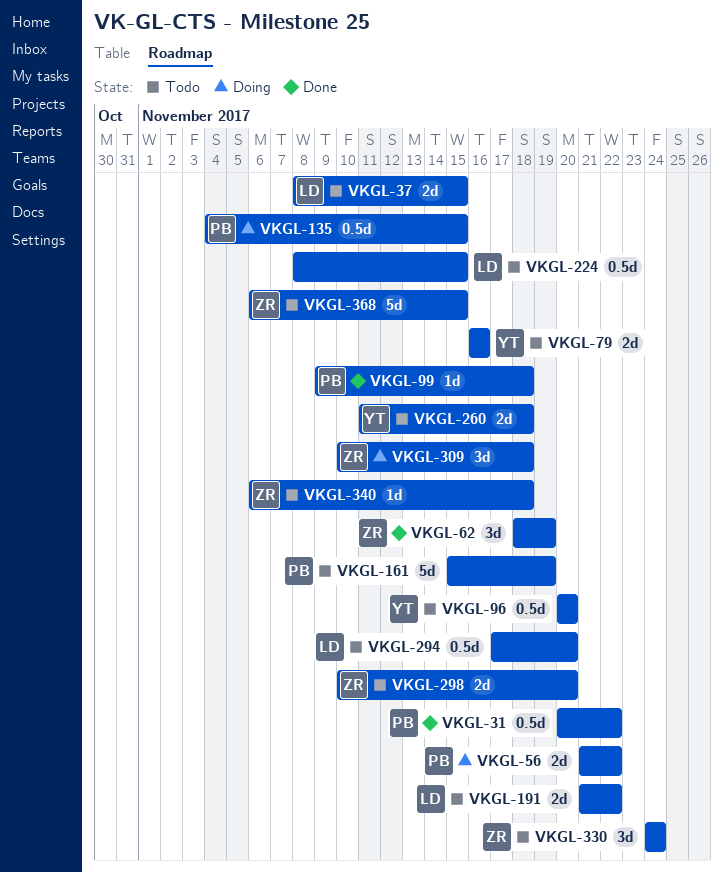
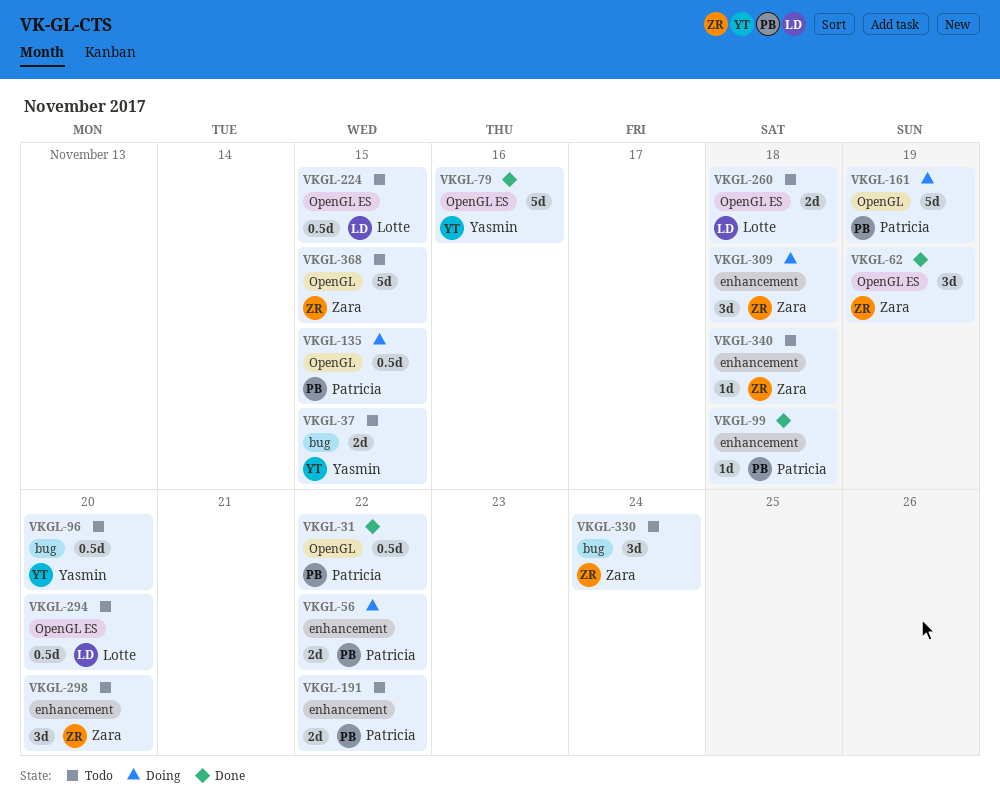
VKGL-37, owner: Lotte -> Yasmin
VKGL-79, status: Todo -> Done
VKGL-79, estimate: 2d -> 5d
VKGL-161, status: Todo -> Doing
VKGL-191, owner: Lotte -> Patricia
VKGL-260, owner: Yasmin -> Lotte
VKGL-298, estimate: 2d -> 3d

